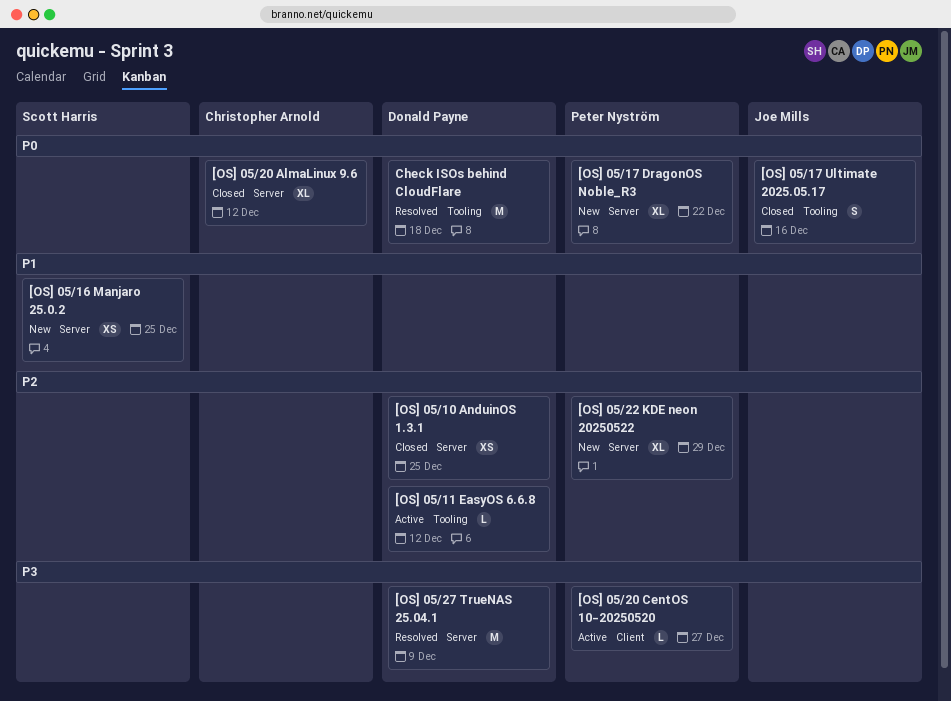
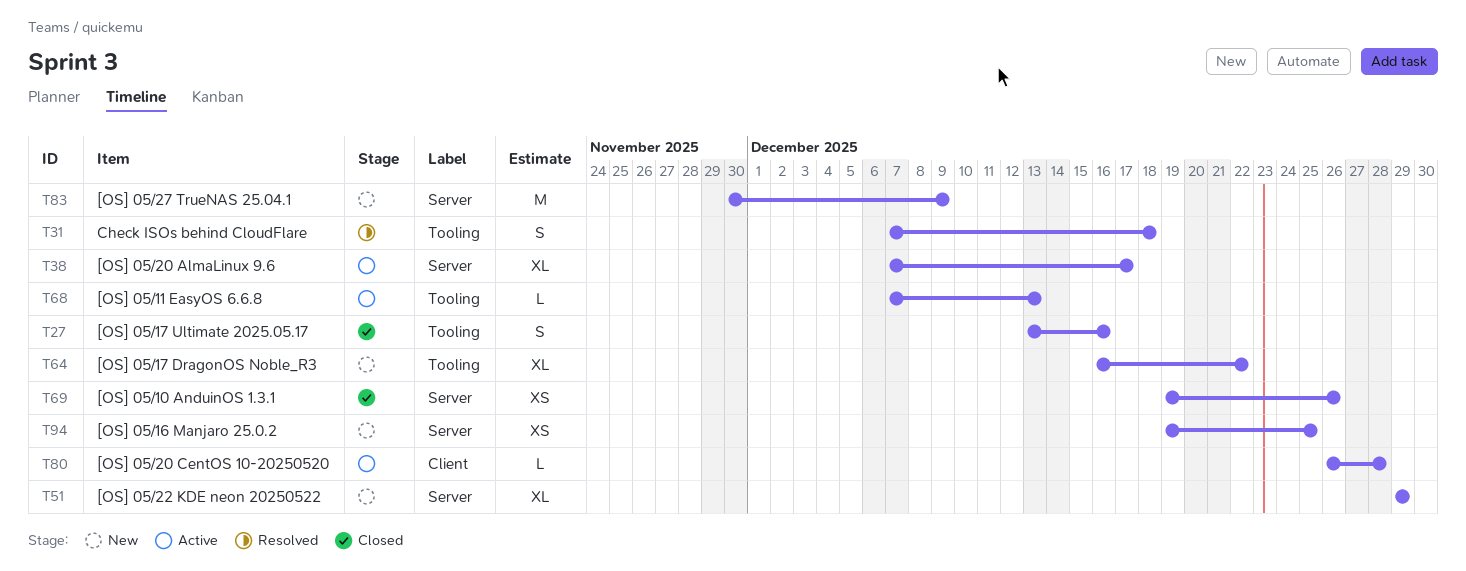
[OS] 05/10 AnduinOS 1.3.1, due: Dec 25 -> Dec 26
[OS] 05/11 EasyOS 6.6.8, due: Dec 12 -> Dec 13
[OS] 05/17 DragonOS Noble_R3, label: Server -> Tooling
[OS] 05/20 AlmaLinux 9.6, status: Closed -> Active
[OS] 05/20 AlmaLinux 9.6, due: Dec 12 -> Dec 17
[OS] 05/20 CentOS 10-20250520, due: Dec 27 -> Dec 28
[OS] 05/27 TrueNAS 25.04.1, status: Resolved -> New
Check ISOs behind CloudFlare, estimate: M -> S

